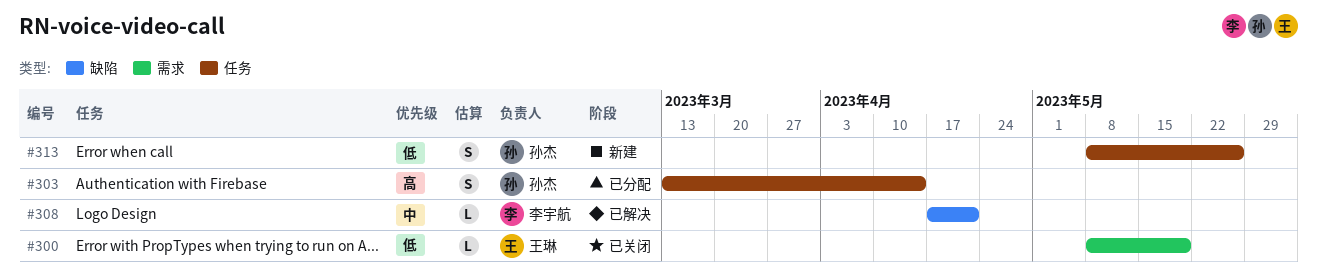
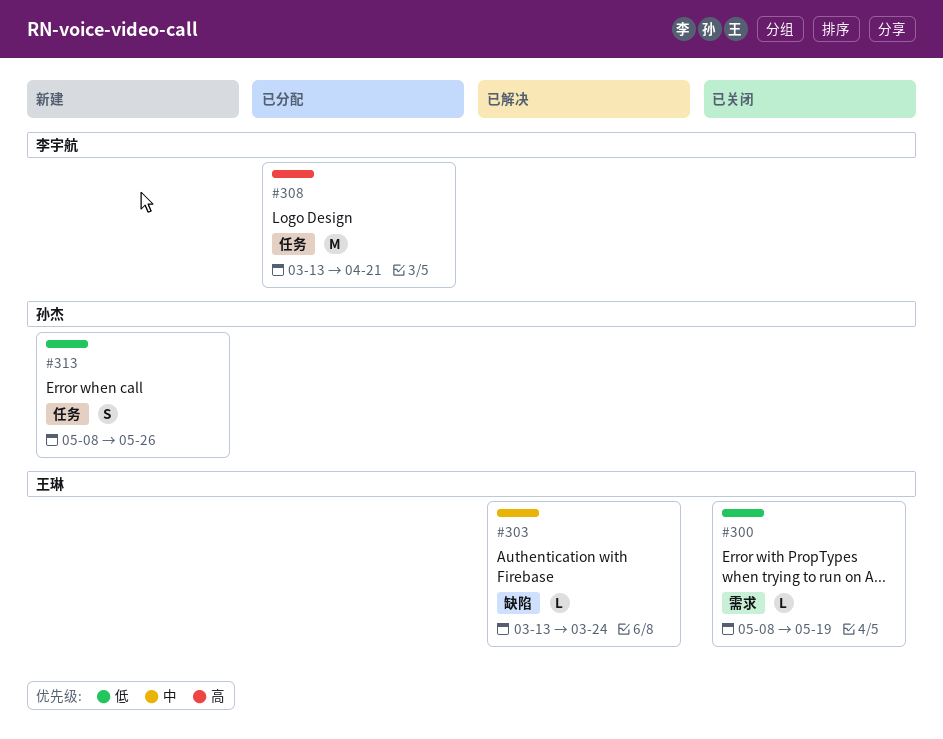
#303, status: 已分配 -> 已解决
#303, owner: 孙杰 -> 王琳
#303, priority: 高 -> 中
#303, label: 任务 -> 缺陷
#303, estimate: S -> L
#303, due: Apr 14 -> Mar 24
#308, status: 已解决 -> 已分配
#308, priority: 中 -> 高
#308, label: 缺陷 -> 任务
#308, estimate: L -> M
#308, start: Apr 17 -> Mar 13

